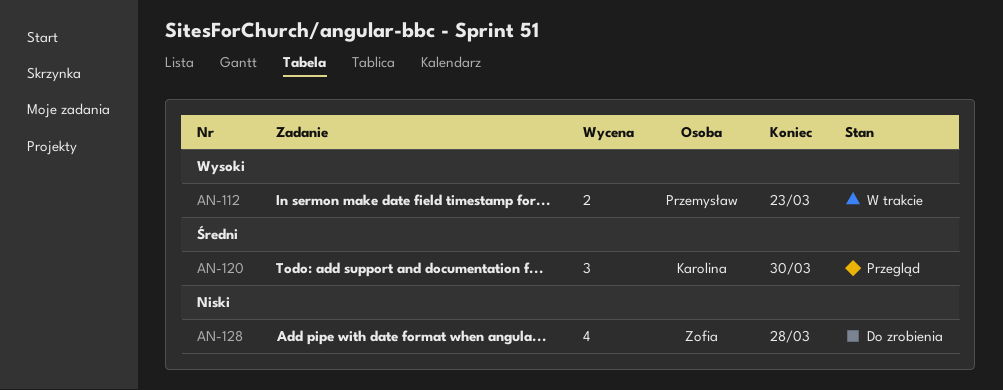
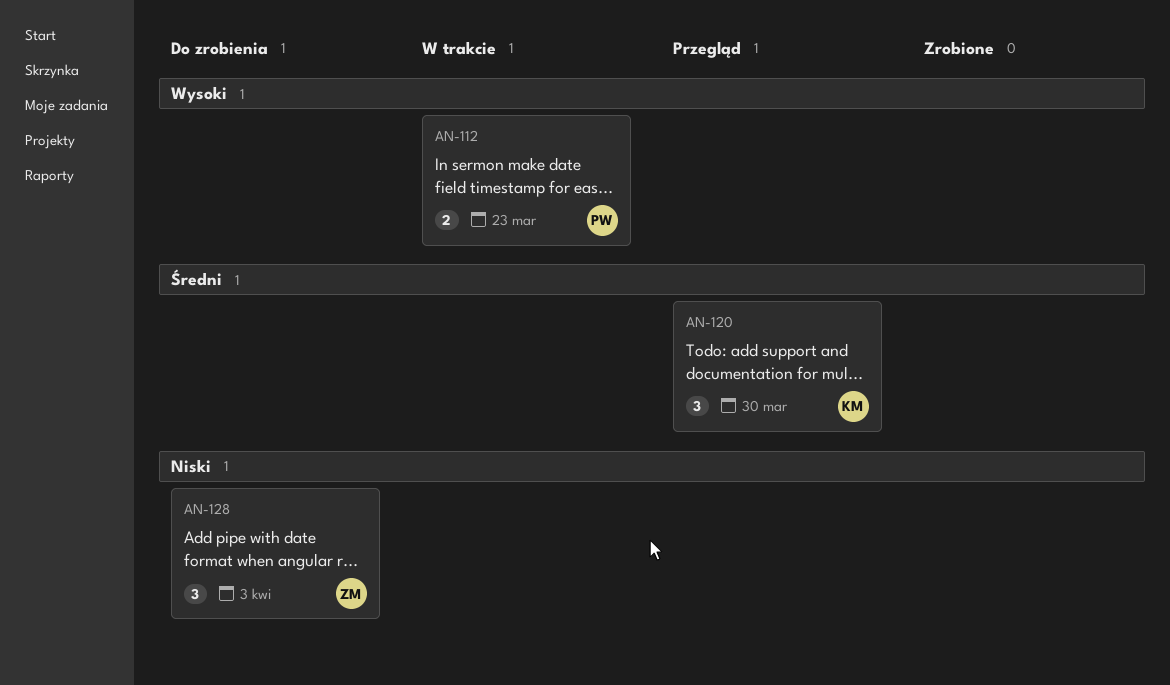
AN-128, estimate: 4 -> 3
AN-128, due: Mar 28 -> Apr 3

